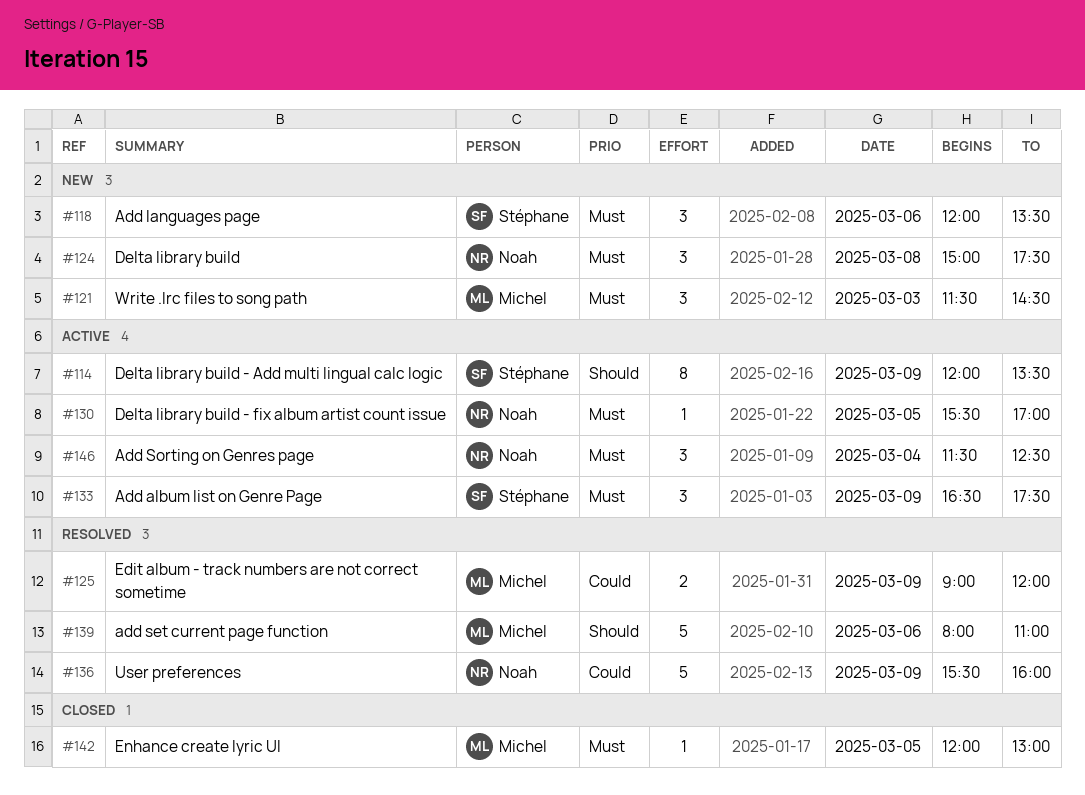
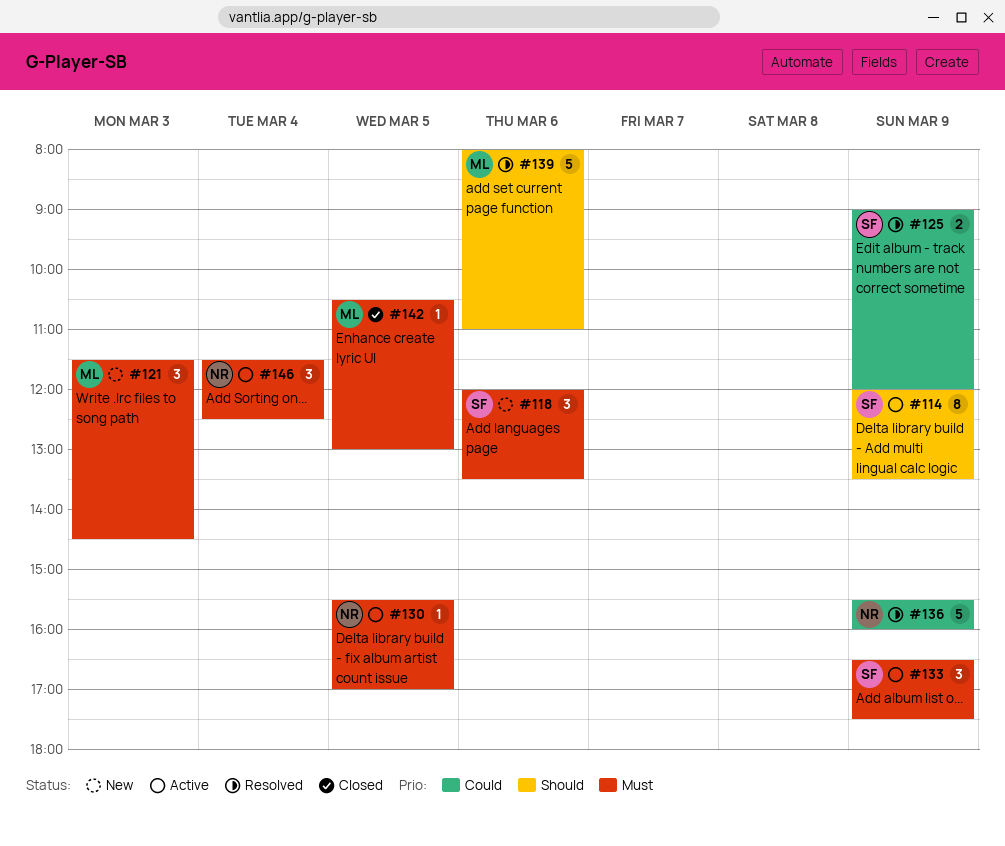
#124: present -> none
#125, owner: Michel -> Stéphane
#142, begins: 12:00 -> 10:30

